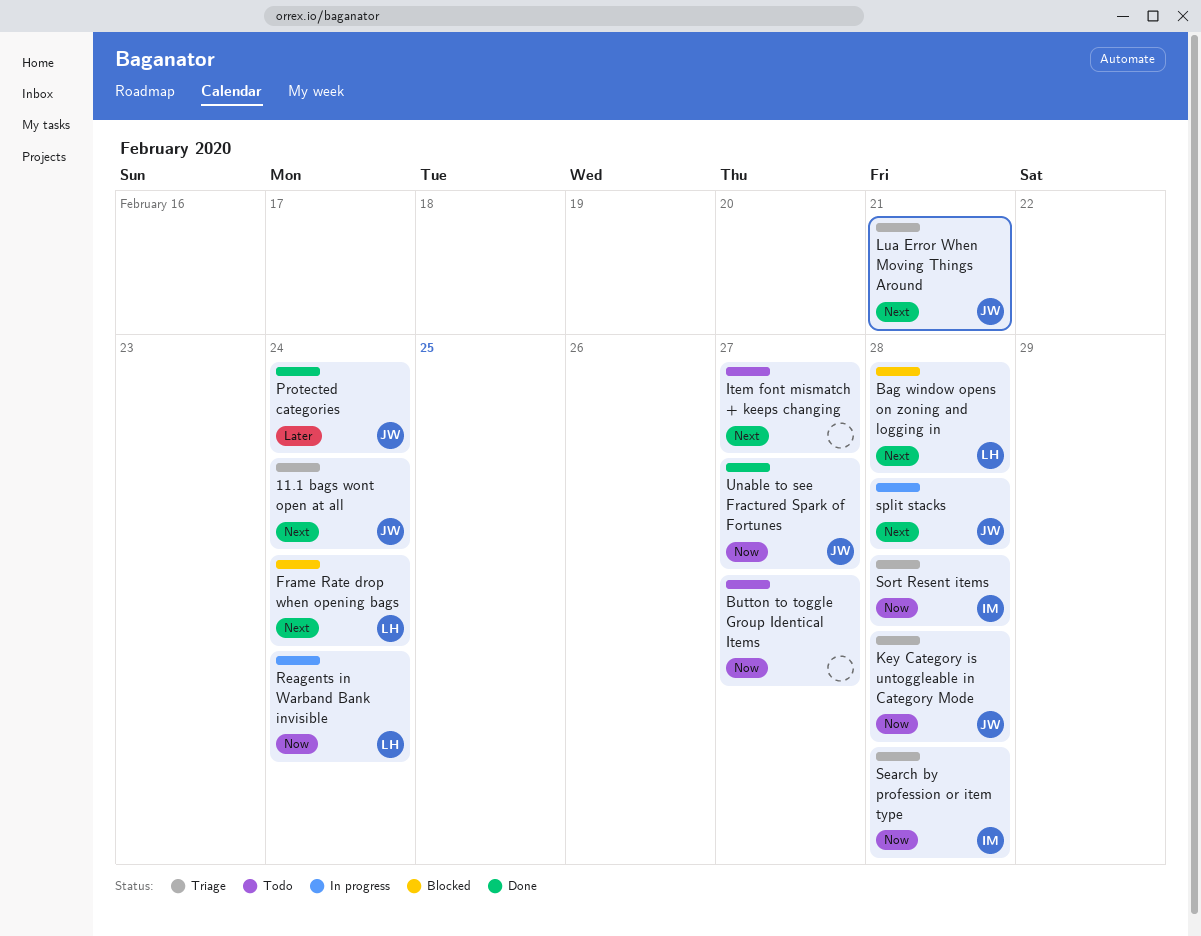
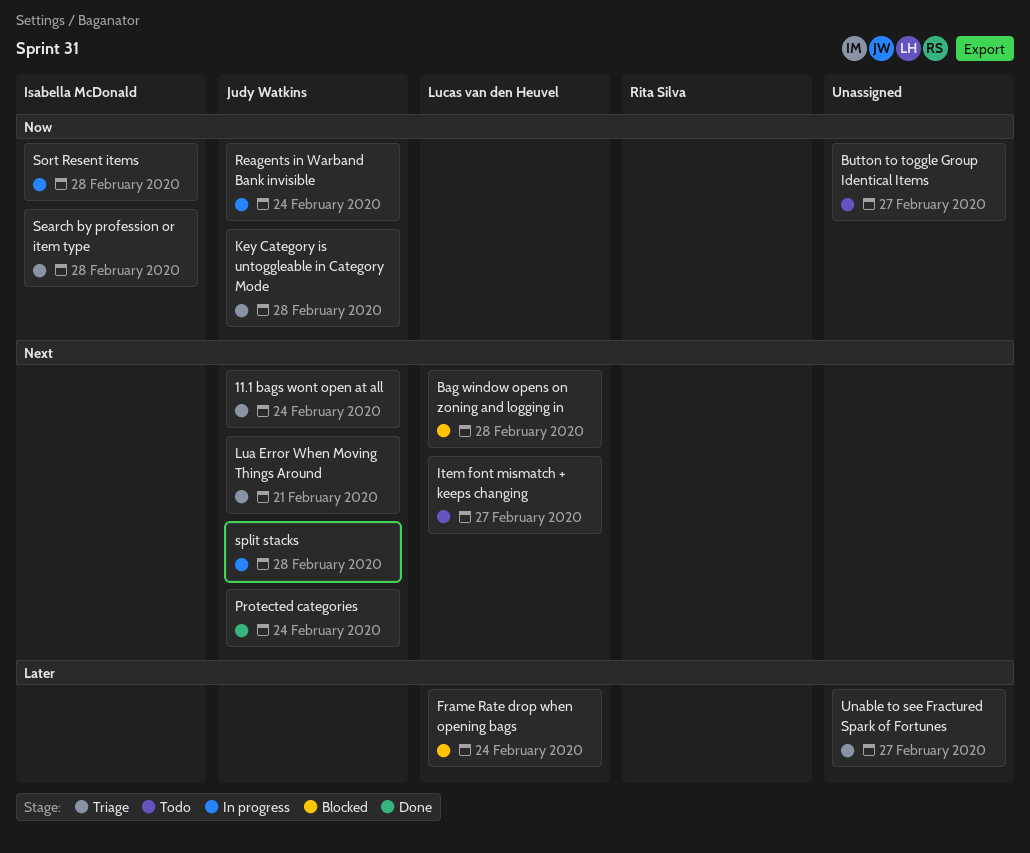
Frame Rate drop when opening bags, priority: Next -> Later
Item font mismatch + keeps changing, owner: none -> Lucas van den Heuvel
Protected categories, priority: Later -> Next
Reagents in Warband Bank invisible, owner: Lucas van den Heuvel -> Judy Watkins
Sort Resent items, status: Triage -> In progress
Unable to see Fractured Spark of Fortunes, status: Done -> Triage
Unable to see Fractured Spark of Fortunes, owner: Judy Watkins -> none
Unable to see Fractured Spark of Fortunes, priority: Now -> Later

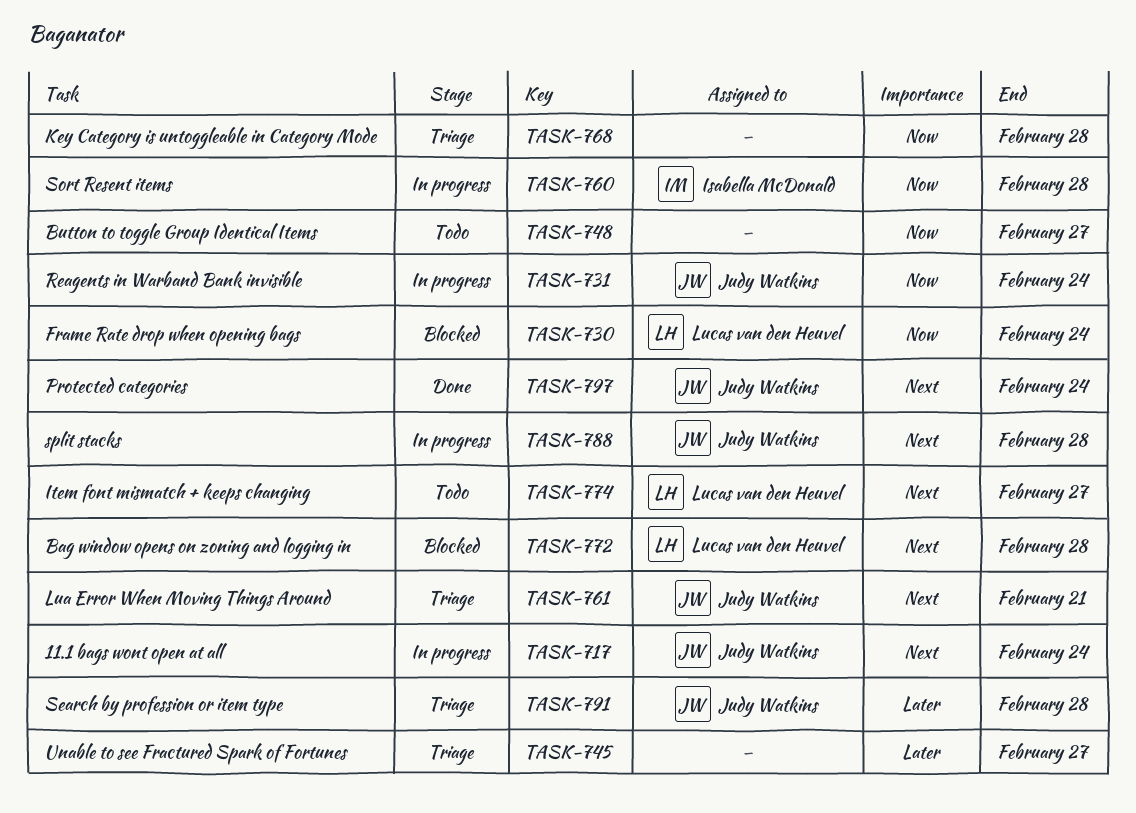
11.1 bags wont open at all, status: Triage -> In progress
Frame Rate drop when opening bags, priority: Later -> Now
Key Category is untoggleable in Category Mode, owner: Judy Watkins -> none
Search by profession or item type, owner: Isabella McDonald -> Judy Watkins
Search by profession or item type, priority: Now -> Later

